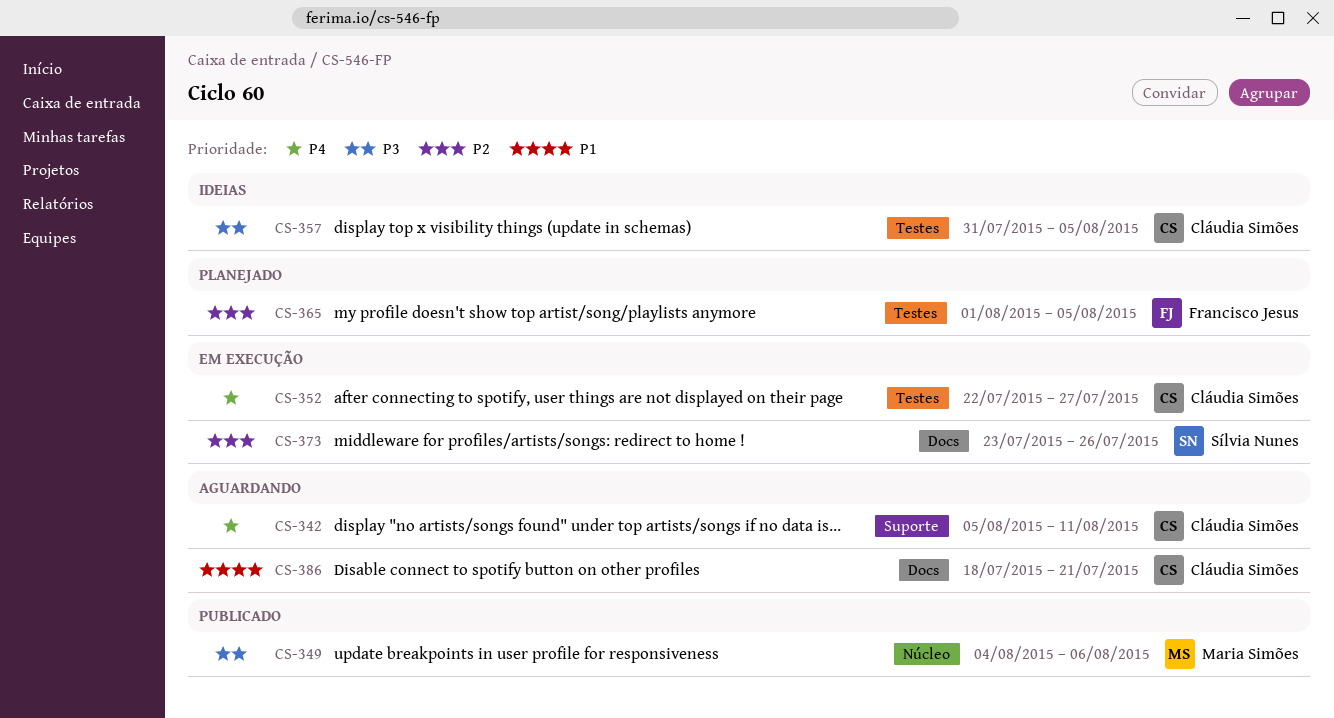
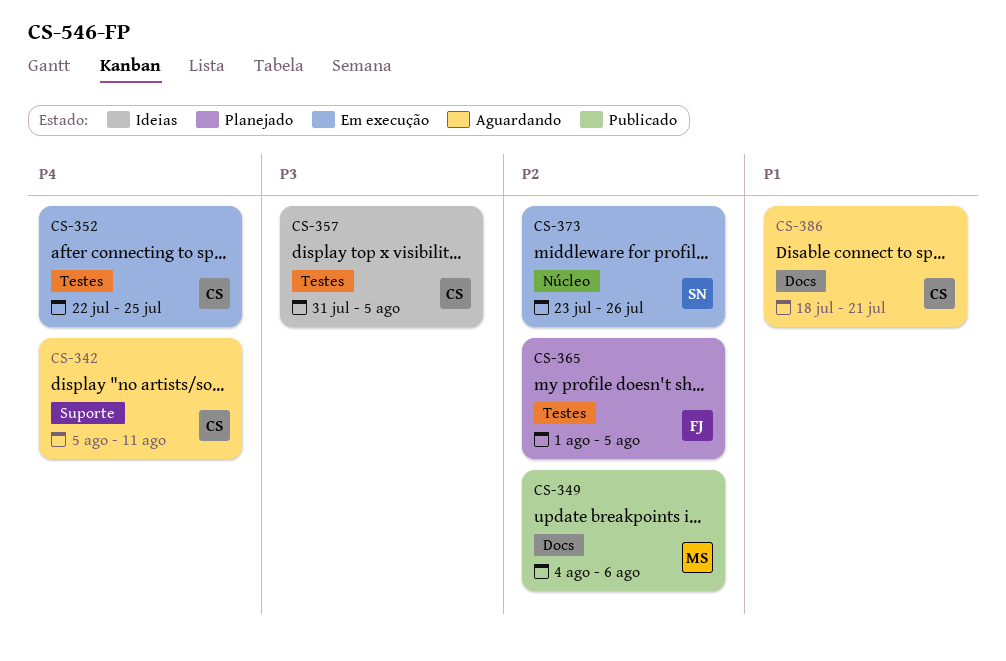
CS-349, priority: P3 -> P2
CS-349, label: Núcleo -> Docs
CS-352, due: Jul 27 -> Jul 25
CS-373, label: Docs -> Núcleo

